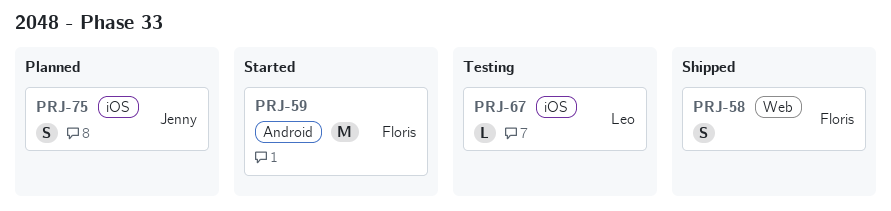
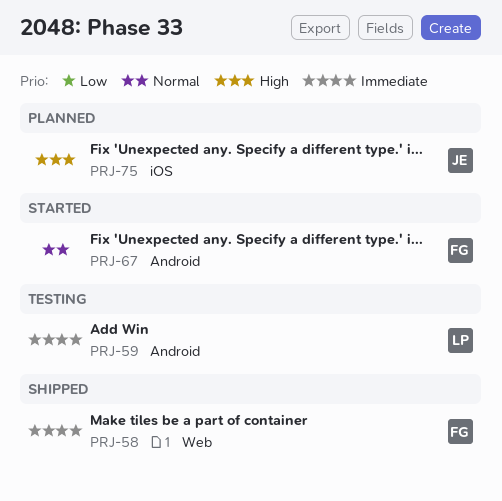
PRJ-59, status: Started -> Testing
PRJ-59, owner: Floris -> Leo
PRJ-67, status: Testing -> Started
PRJ-67, owner: Leo -> Floris
PRJ-67, label: iOS -> Android

